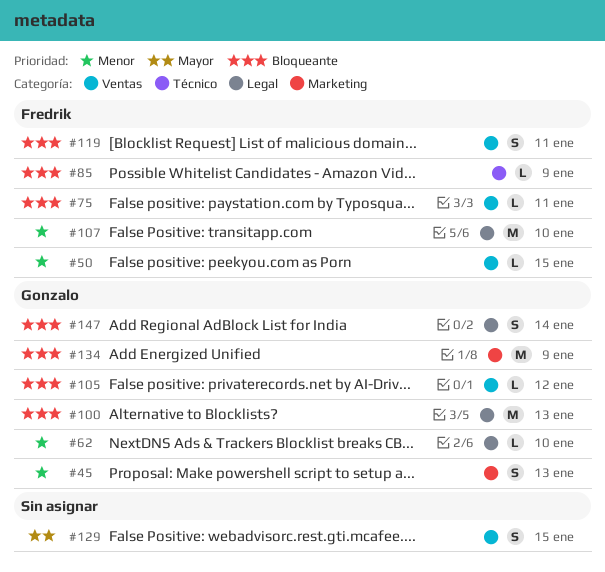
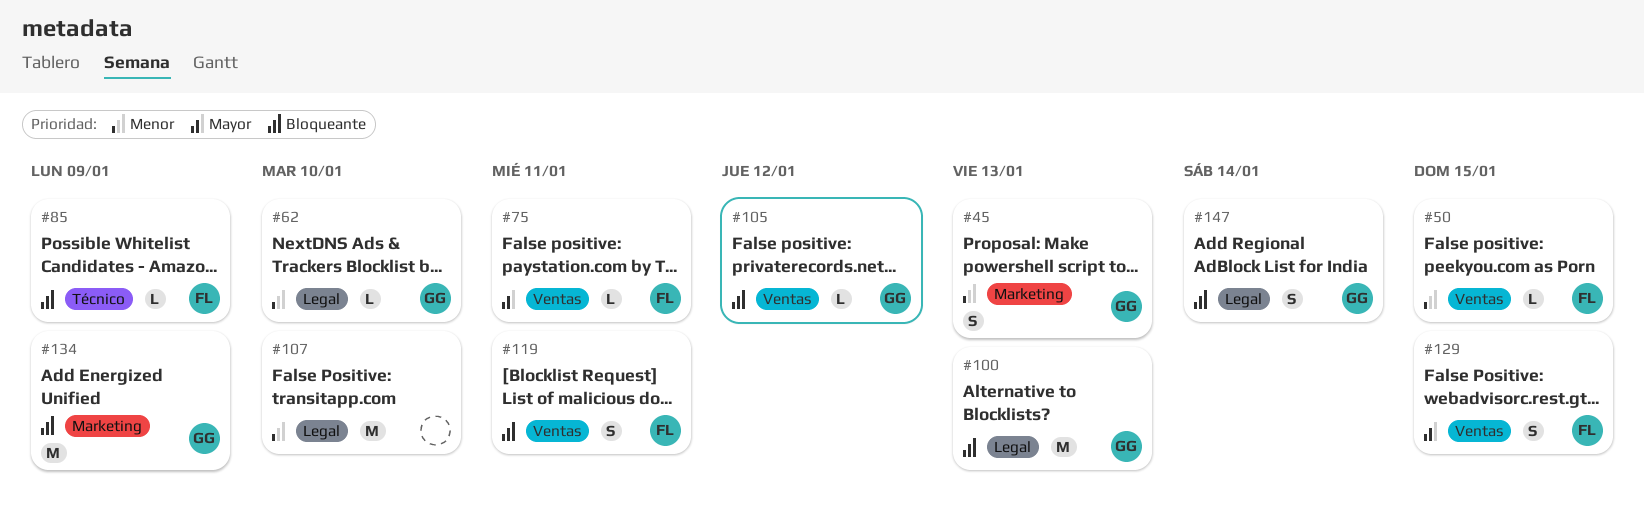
#75, priority: Bloqueante -> Mayor
#107, owner: Fredrik -> none
#129, owner: none -> Fredrik

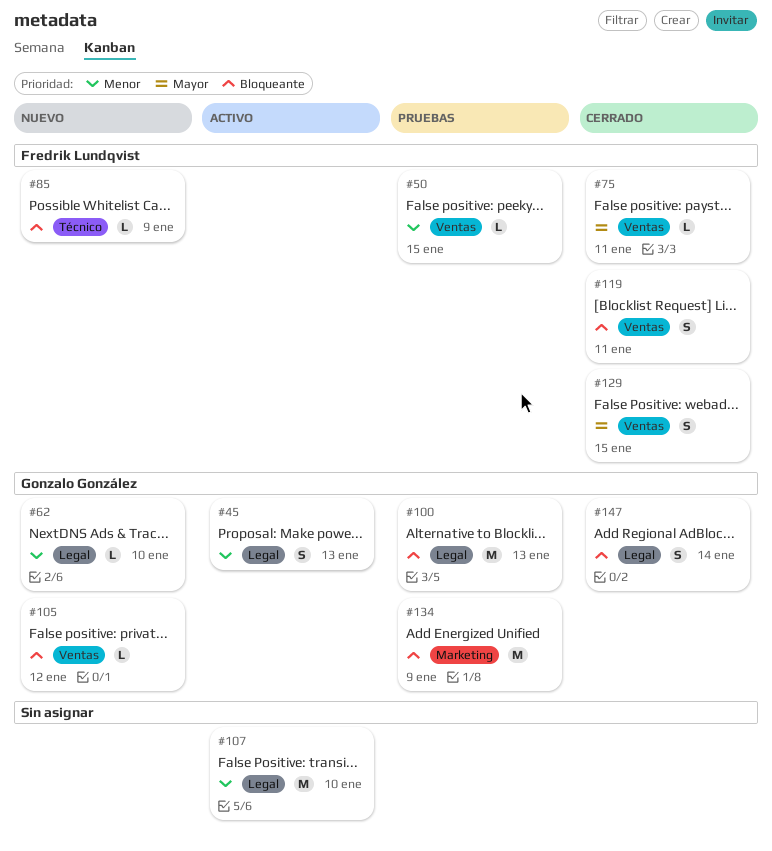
#45, label: Marketing -> Legal

